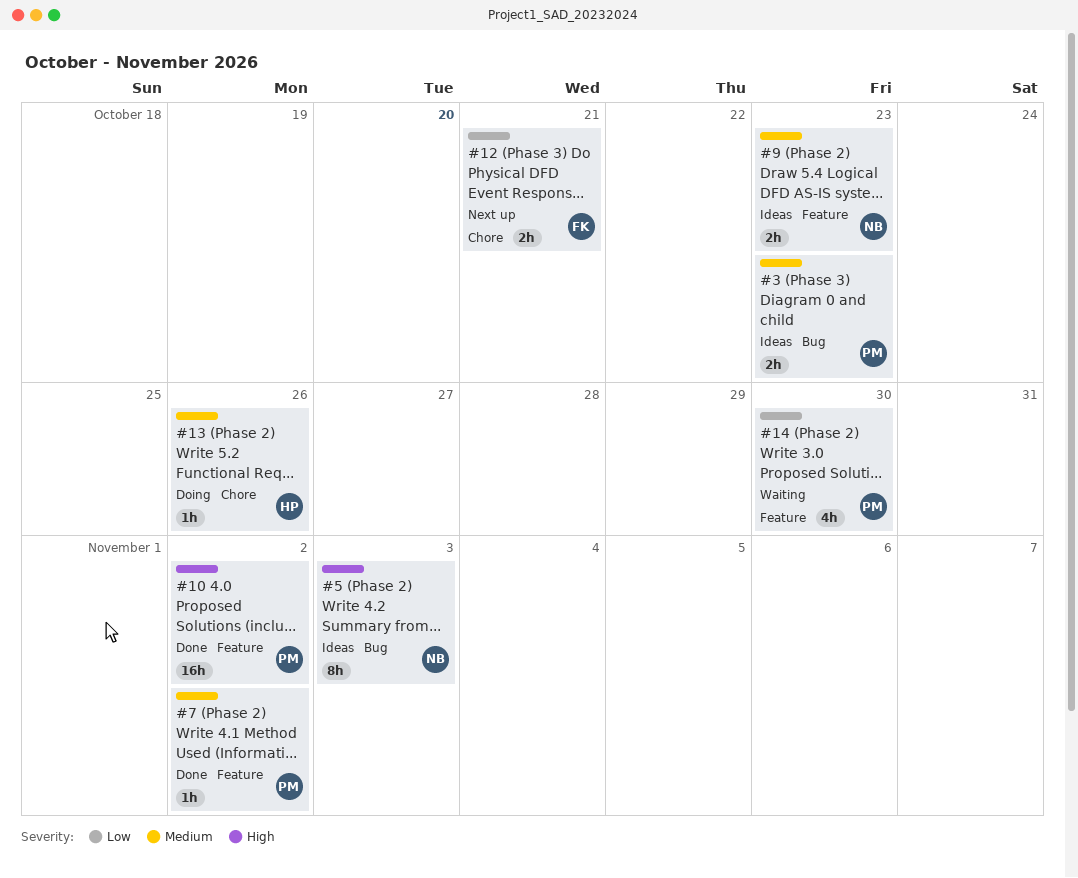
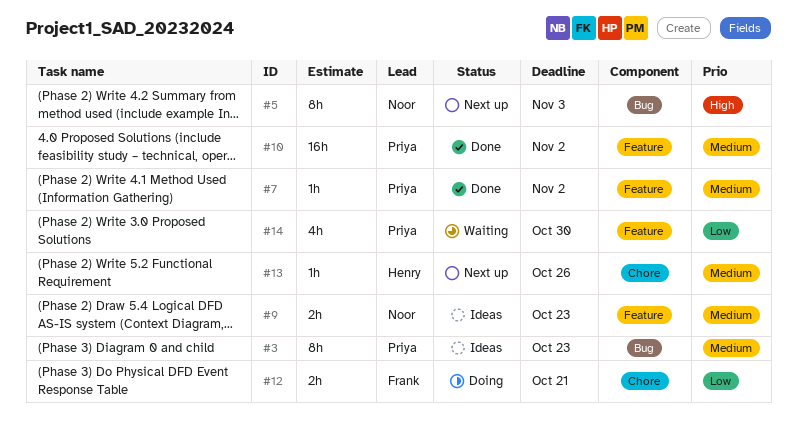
#3, estimate: 2h -> 8h
#5, status: Ideas -> Next up
#10, priority: High -> Medium
#12, status: Next up -> Doing
#13, status: Doing -> Next up

